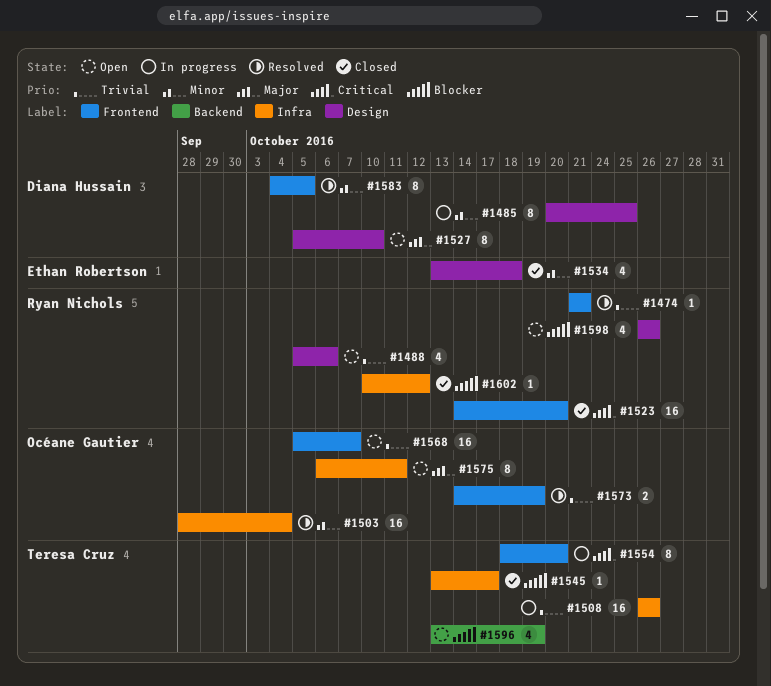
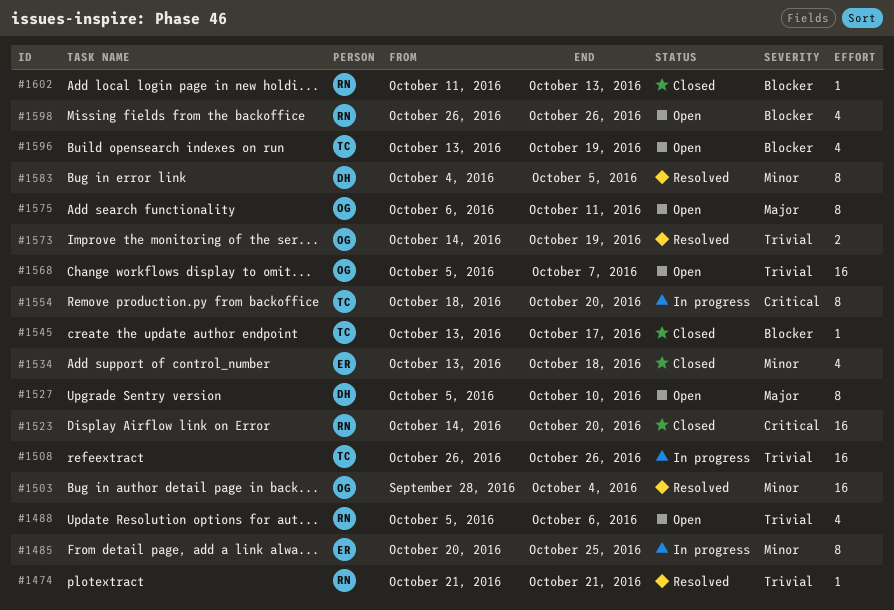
#1485, owner: Diana Hussain -> Ethan Robertson
#1602, start: Oct 10 -> Oct 11
#1602, due: Oct 12 -> Oct 13

